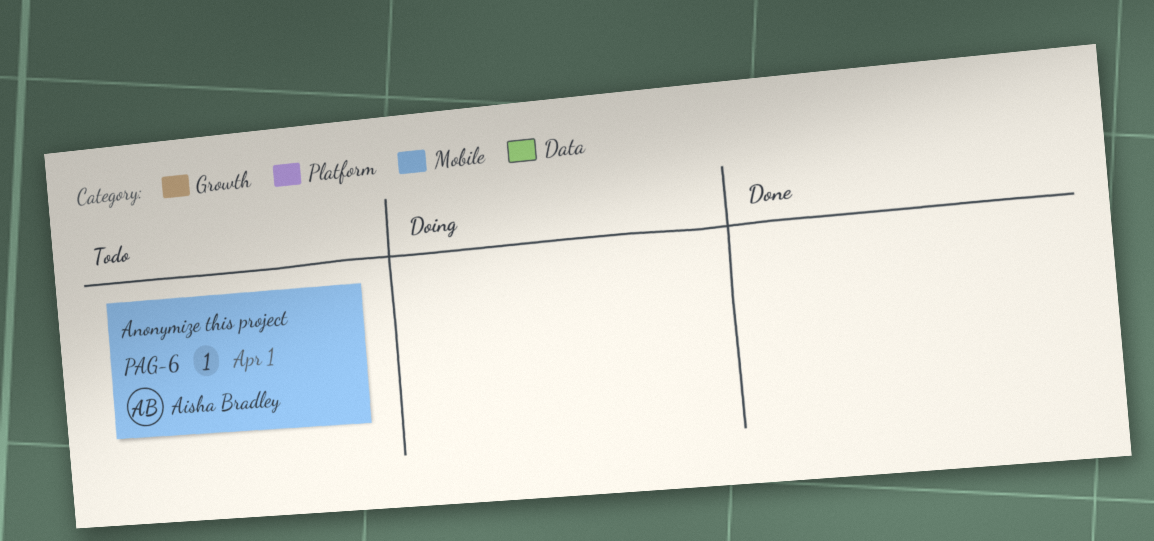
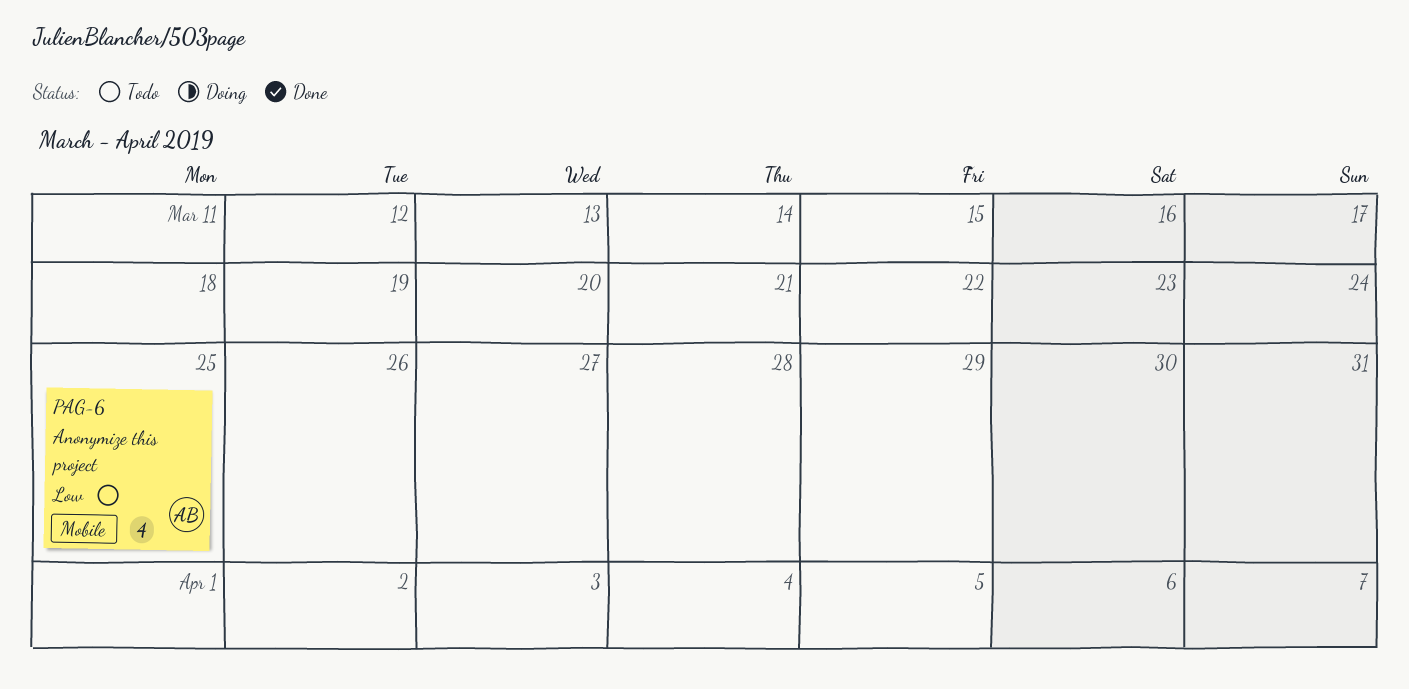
PAG-6, estimate: 1 -> 4
PAG-6, due: Apr 1 -> Mar 25

